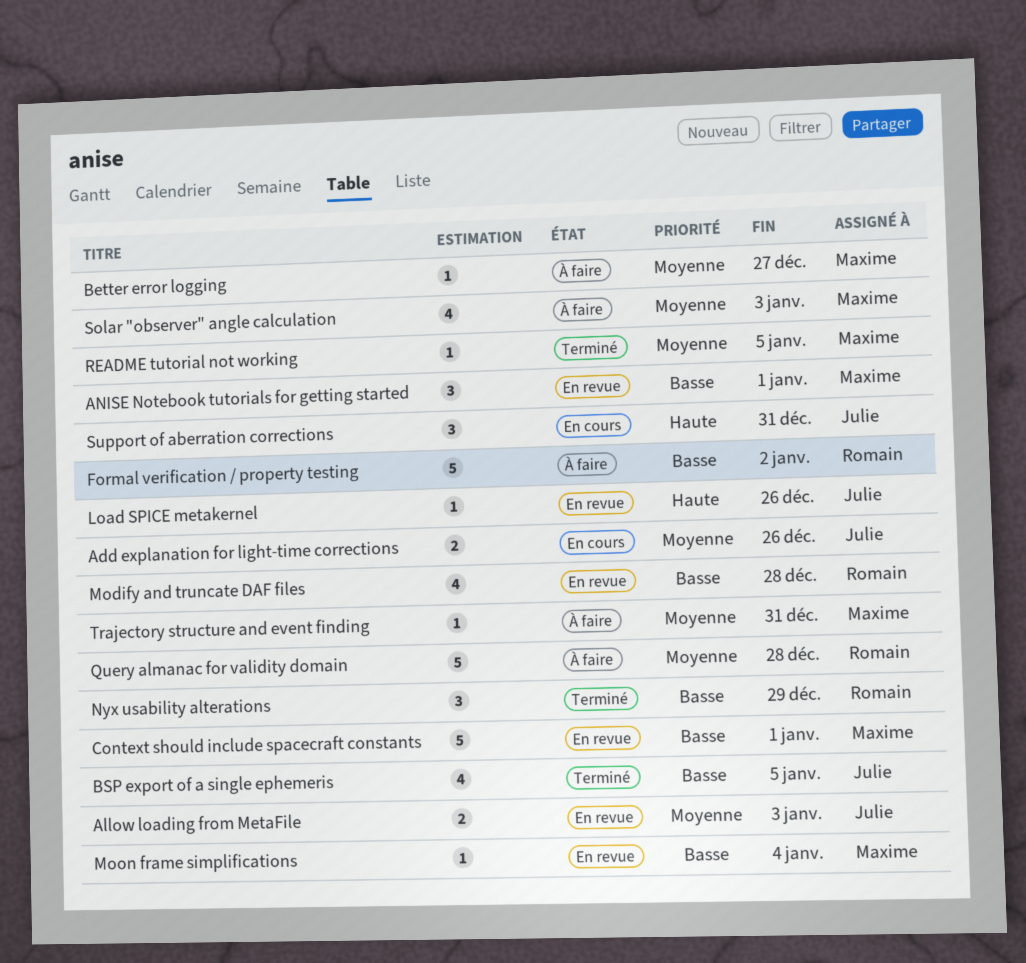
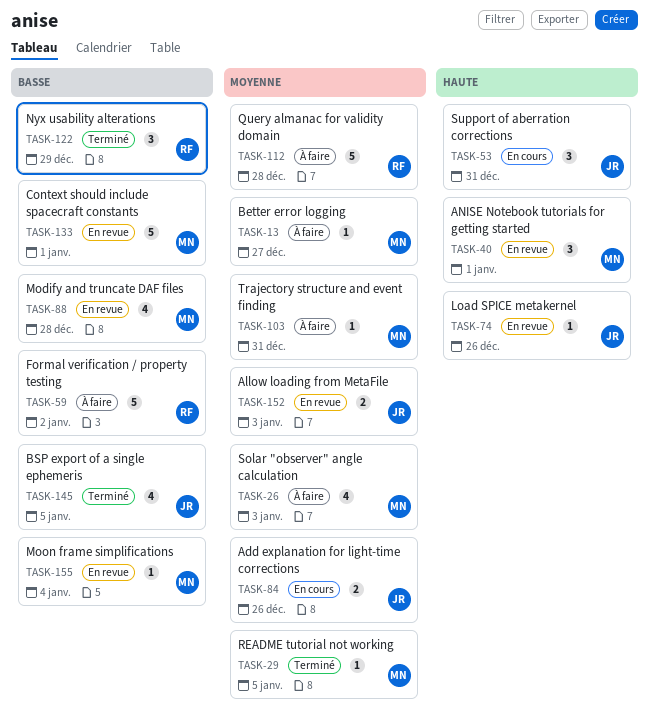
ANISE Notebook tutorials for getting started, priority: Basse -> Haute
Modify and truncate DAF files, owner: Romain -> Maxime

